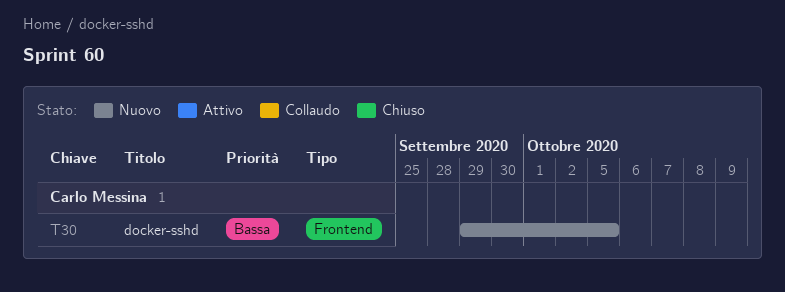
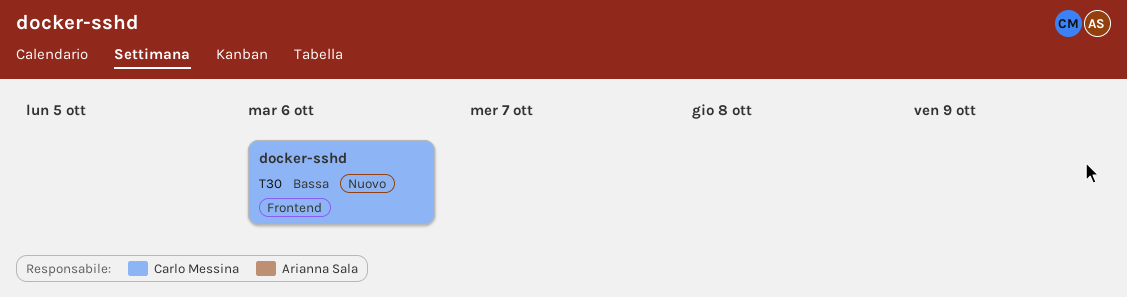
T30, due: Oct 5 -> Oct 6

